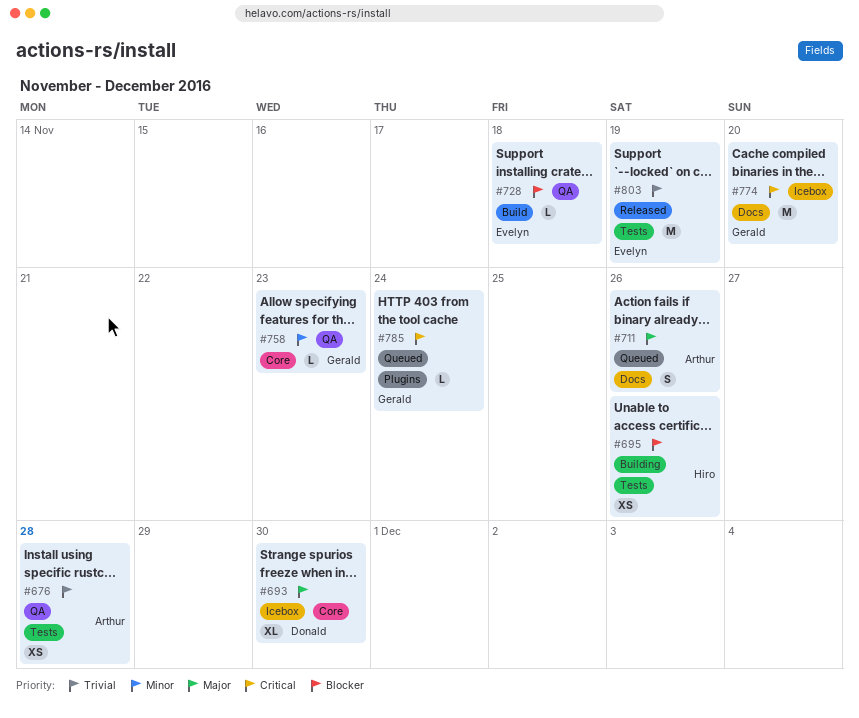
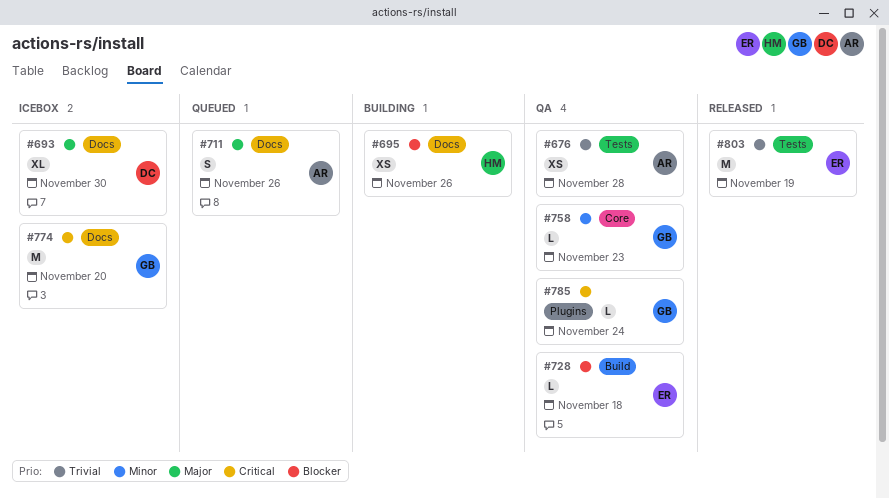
#693, label: Core -> Docs
#695, label: Tests -> Docs
#785, status: Queued -> QA

